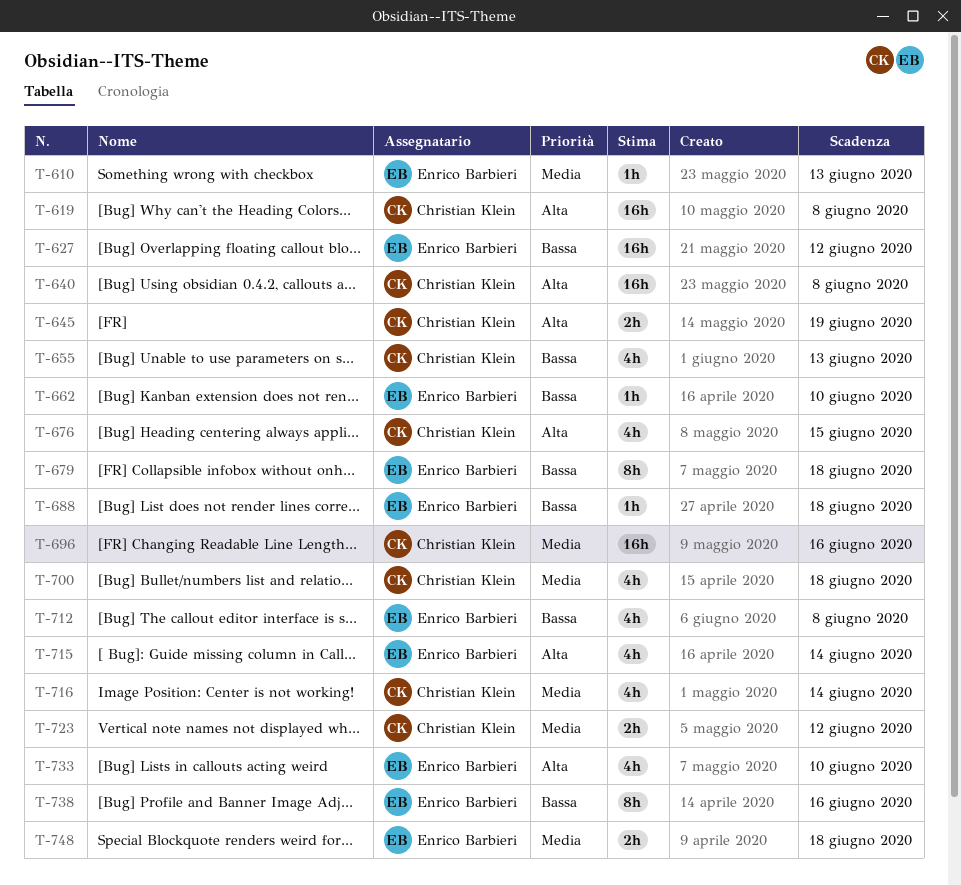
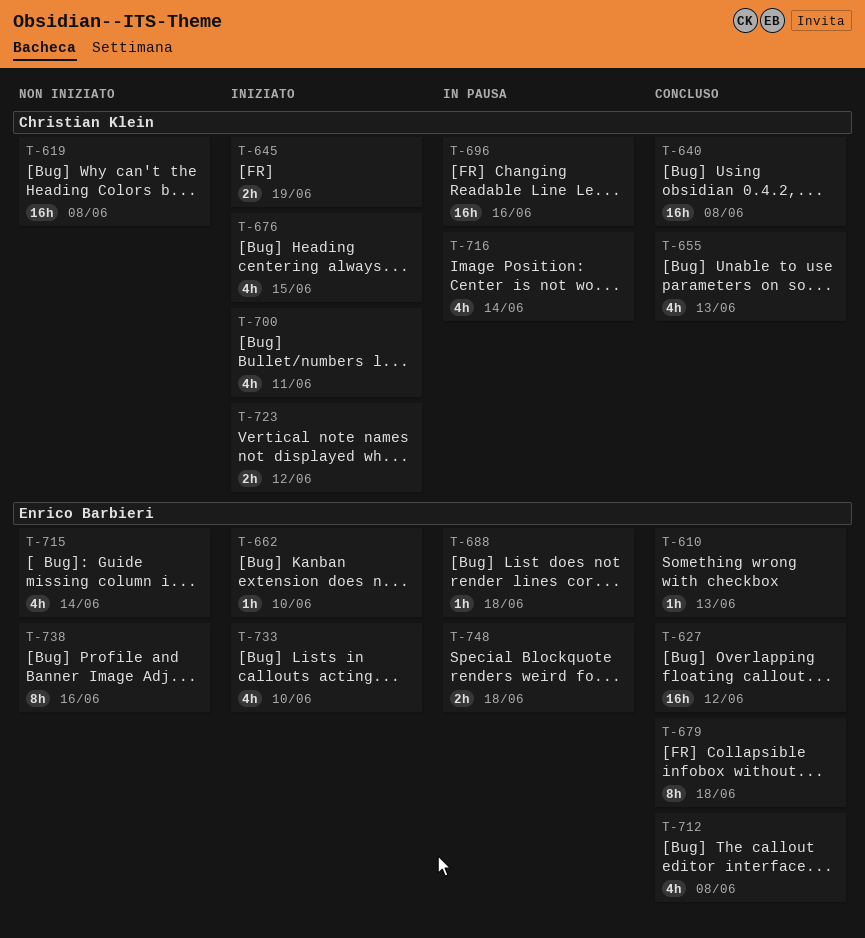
T-700, due: Jun 18 -> Jun 11

